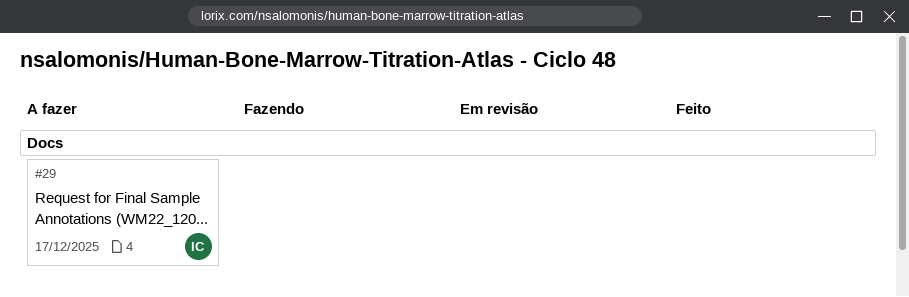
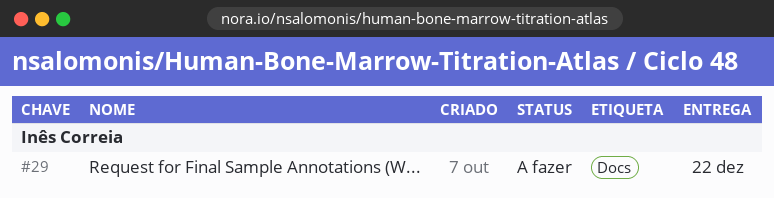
#29, due: Dec 17 -> Dec 22

